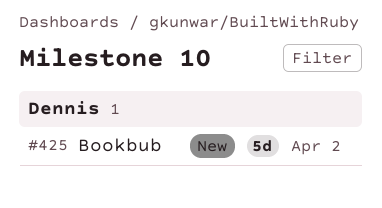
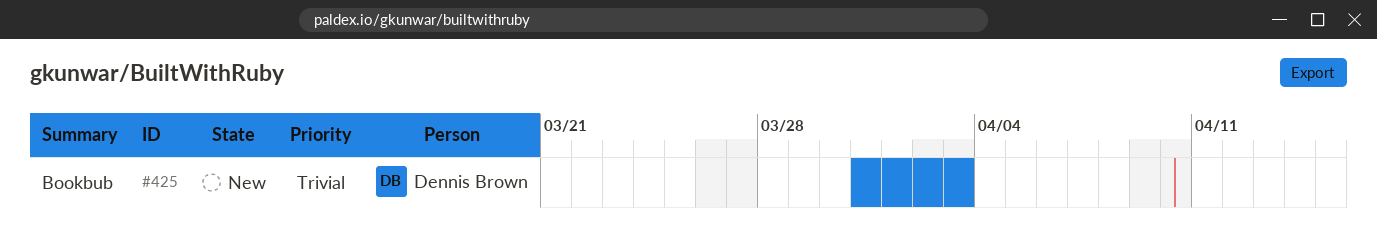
#425, due: Apr 2 -> Apr 3

